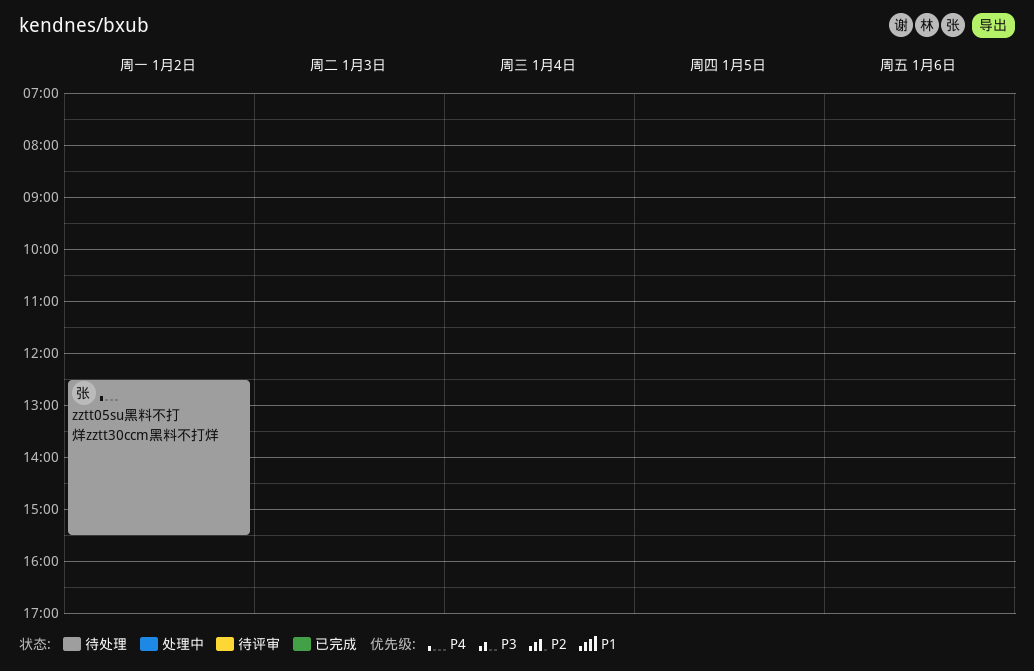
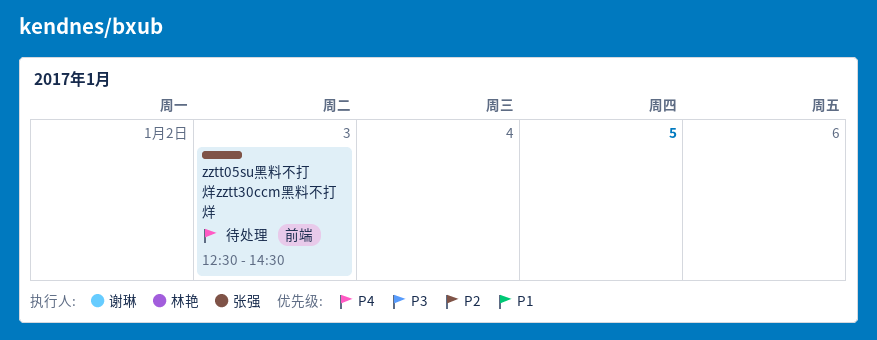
zztt05su黑料不打烊zztt30ccm黑料不打烊, day: Jan 2 -> Jan 3
zztt05su黑料不打烊zztt30ccm黑料不打烊, ends: 15:30 -> 14:30

